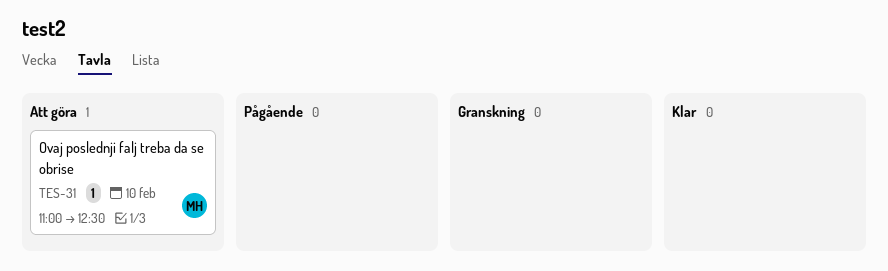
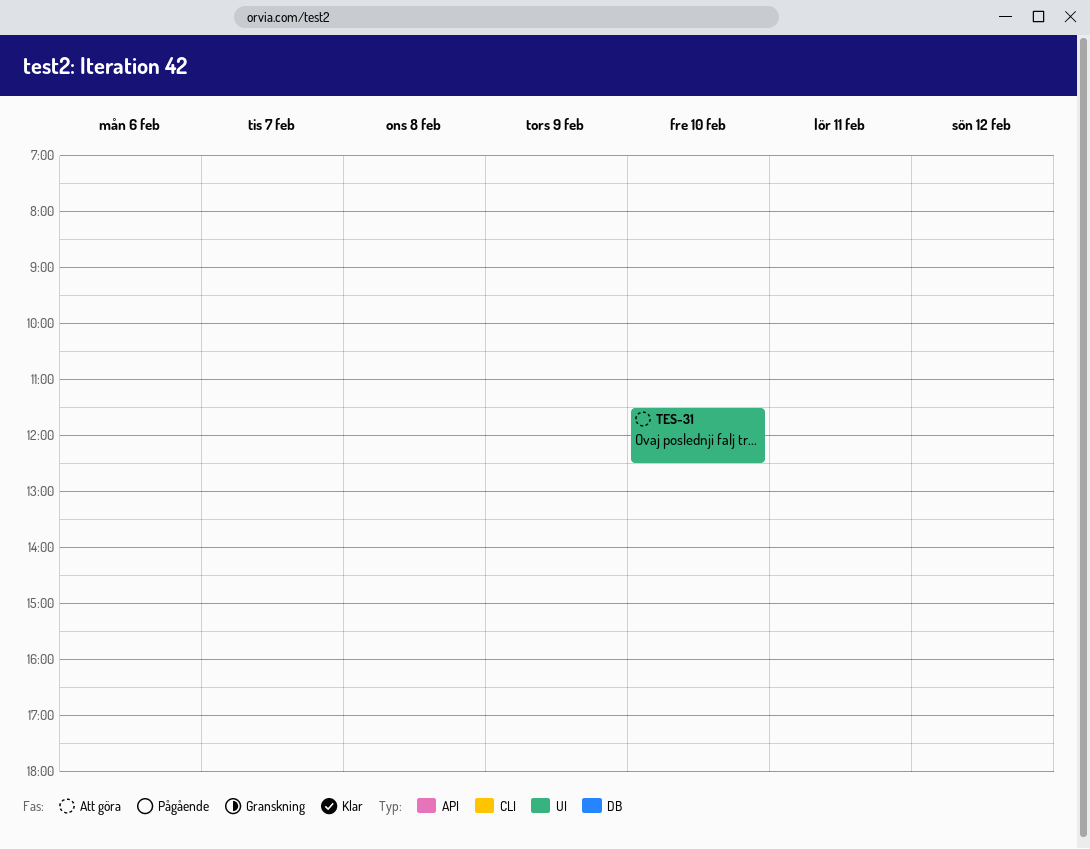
TES-31, begins: 11:00 -> 11:30

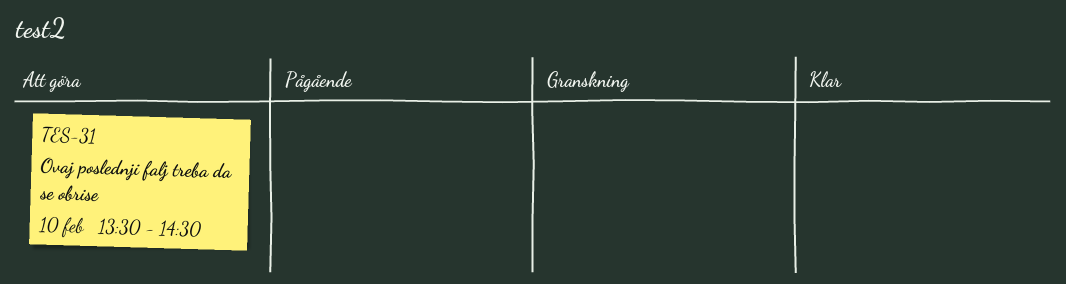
TES-31, begins: 11:30 -> 13:30
TES-31, ends: 12:30 -> 14:30

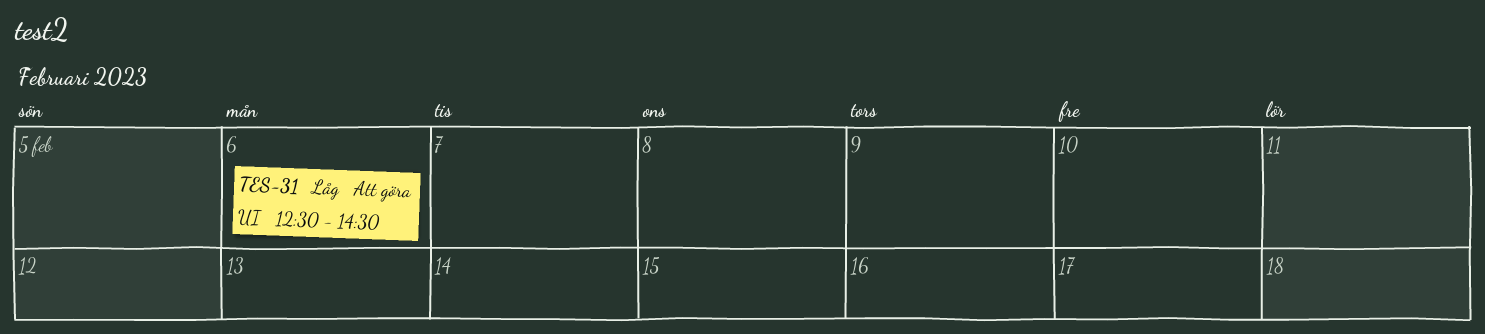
TES-31, day: Feb 10 -> Feb 6
TES-31, begins: 13:30 -> 12:30

